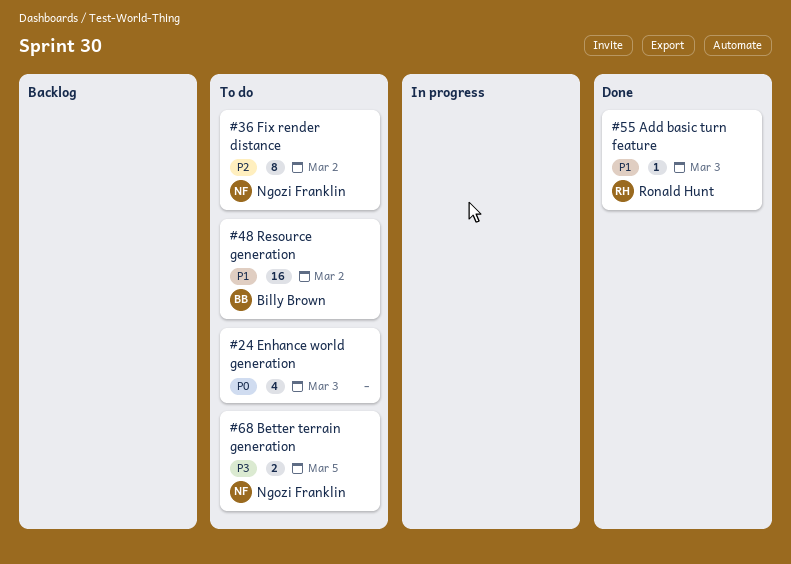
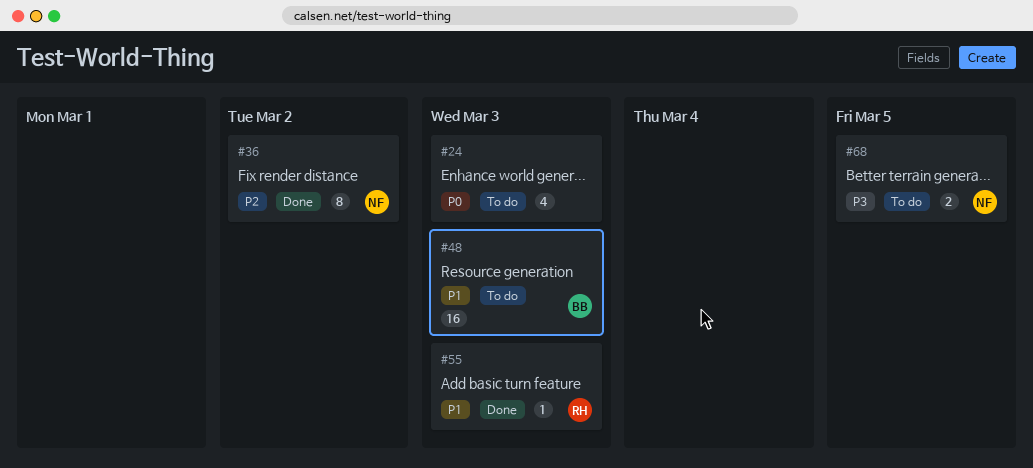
#36, status: To do -> Done
#48, due: Mar 2 -> Mar 3

